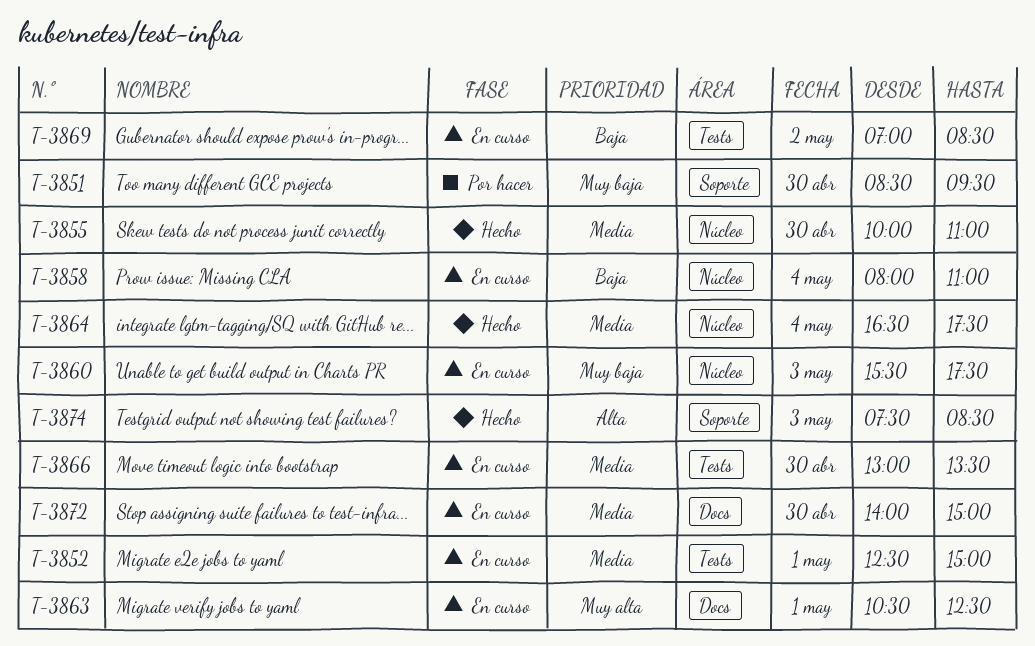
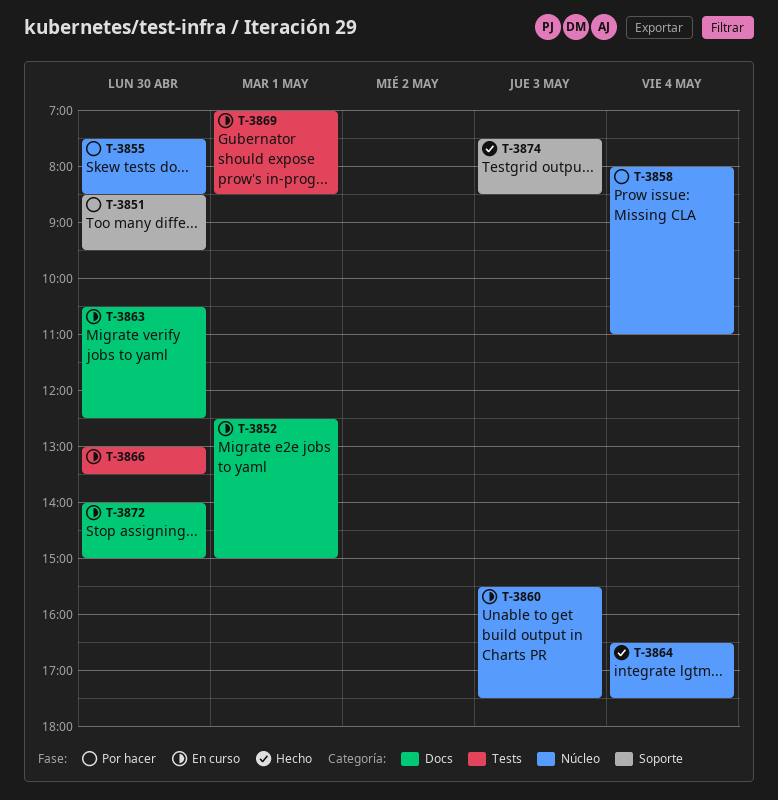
T-3852, label: Tests -> Docs
T-3855, status: Hecho -> Por hacer
T-3855, begins: 10:00 -> 07:30
T-3855, ends: 11:00 -> 08:30
T-3858, status: En curso -> Por hacer
T-3863, day: May 1 -> Apr 30
T-3869, day: May 2 -> May 1

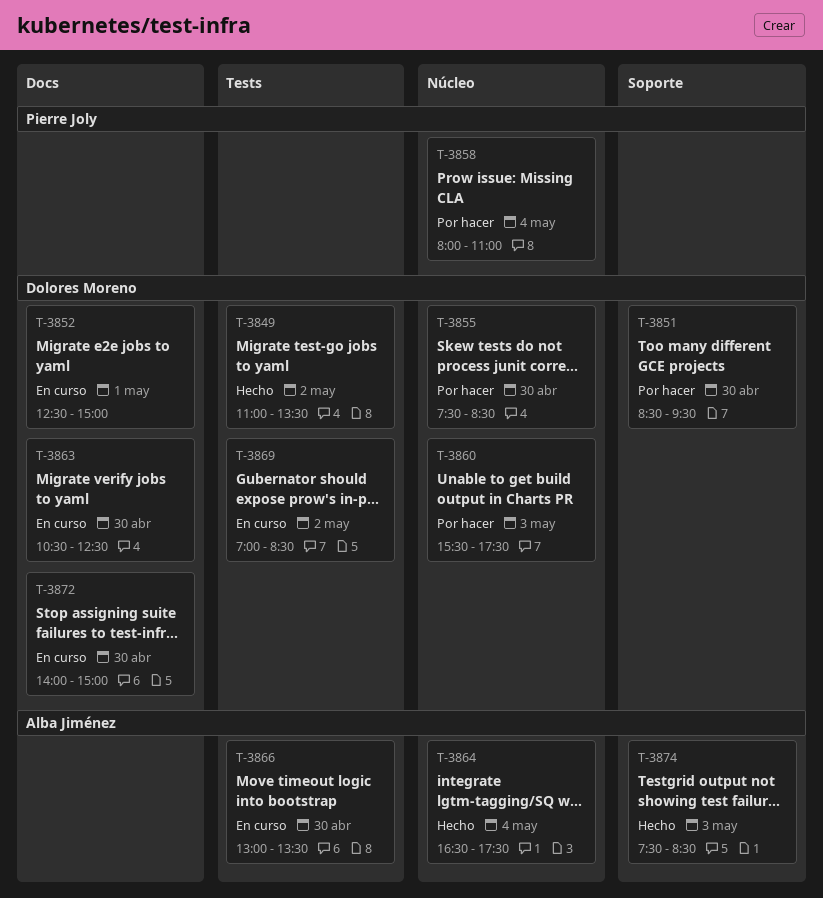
T-3849: none -> present
T-3860, status: En curso -> Por hacer
T-3869, day: May 1 -> May 2

